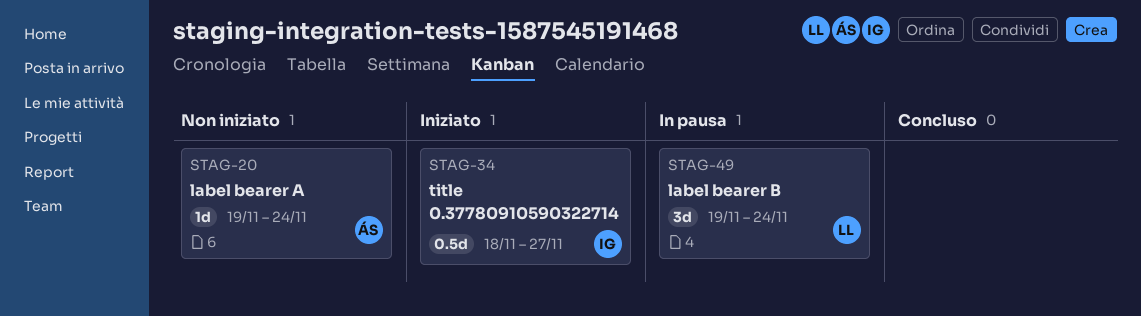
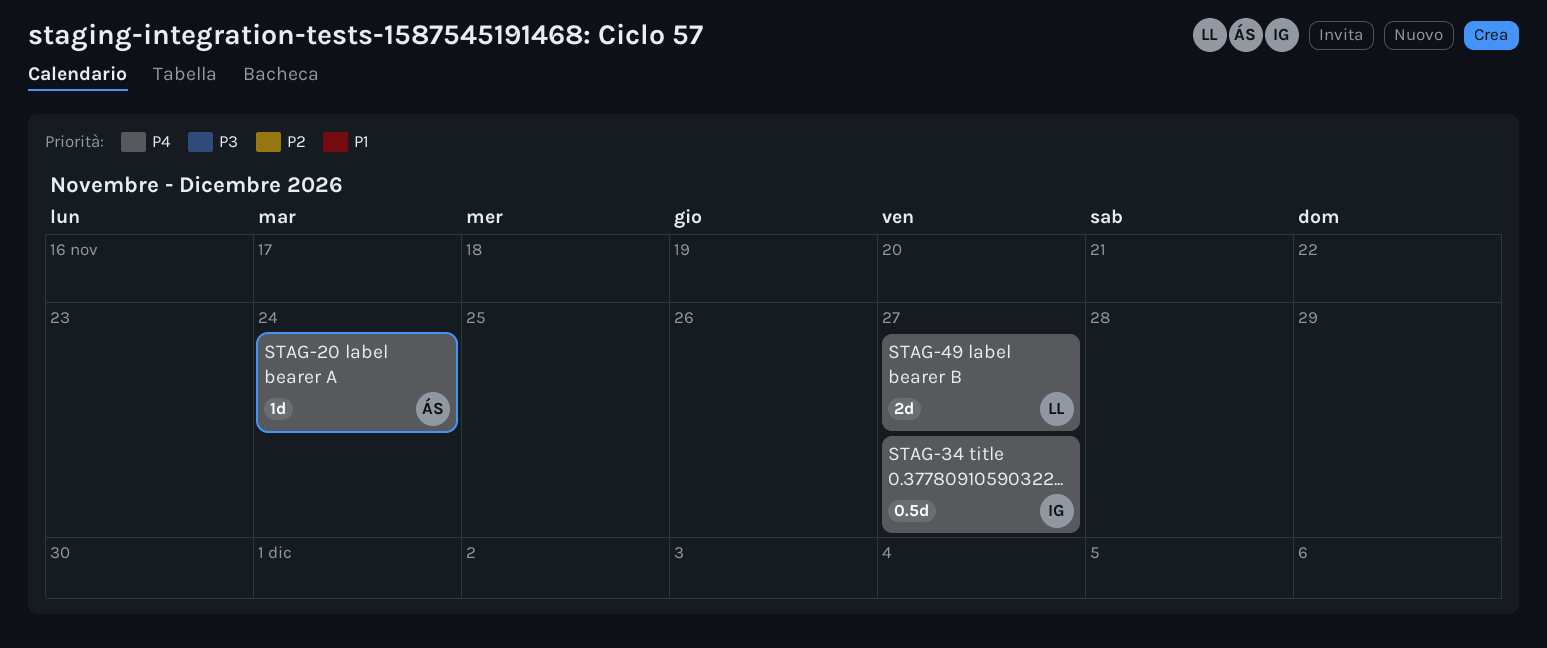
STAG-49, estimate: 3d -> 2d
STAG-49, due: Nov 24 -> Nov 27

